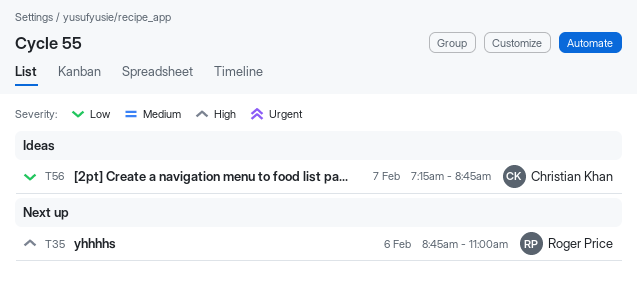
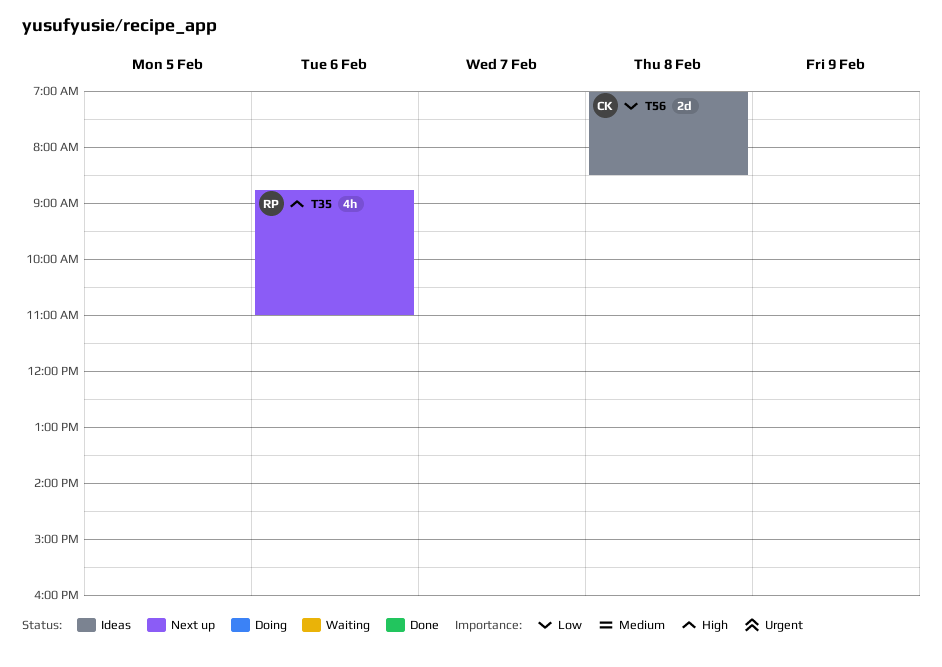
T56, day: Feb 7 -> Feb 8
T56, begins: 07:15 -> 07:00
T56, ends: 08:45 -> 08:30

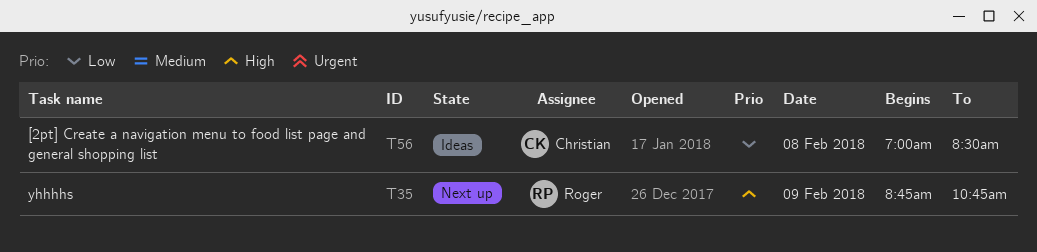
T35, day: Feb 6 -> Feb 9
T35, ends: 11:00 -> 10:45

